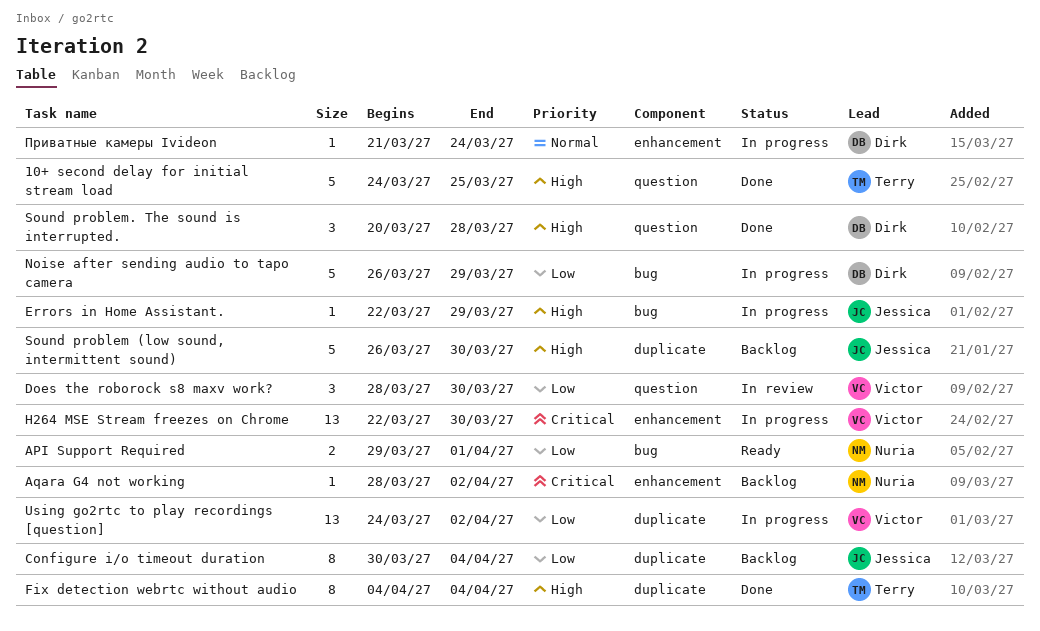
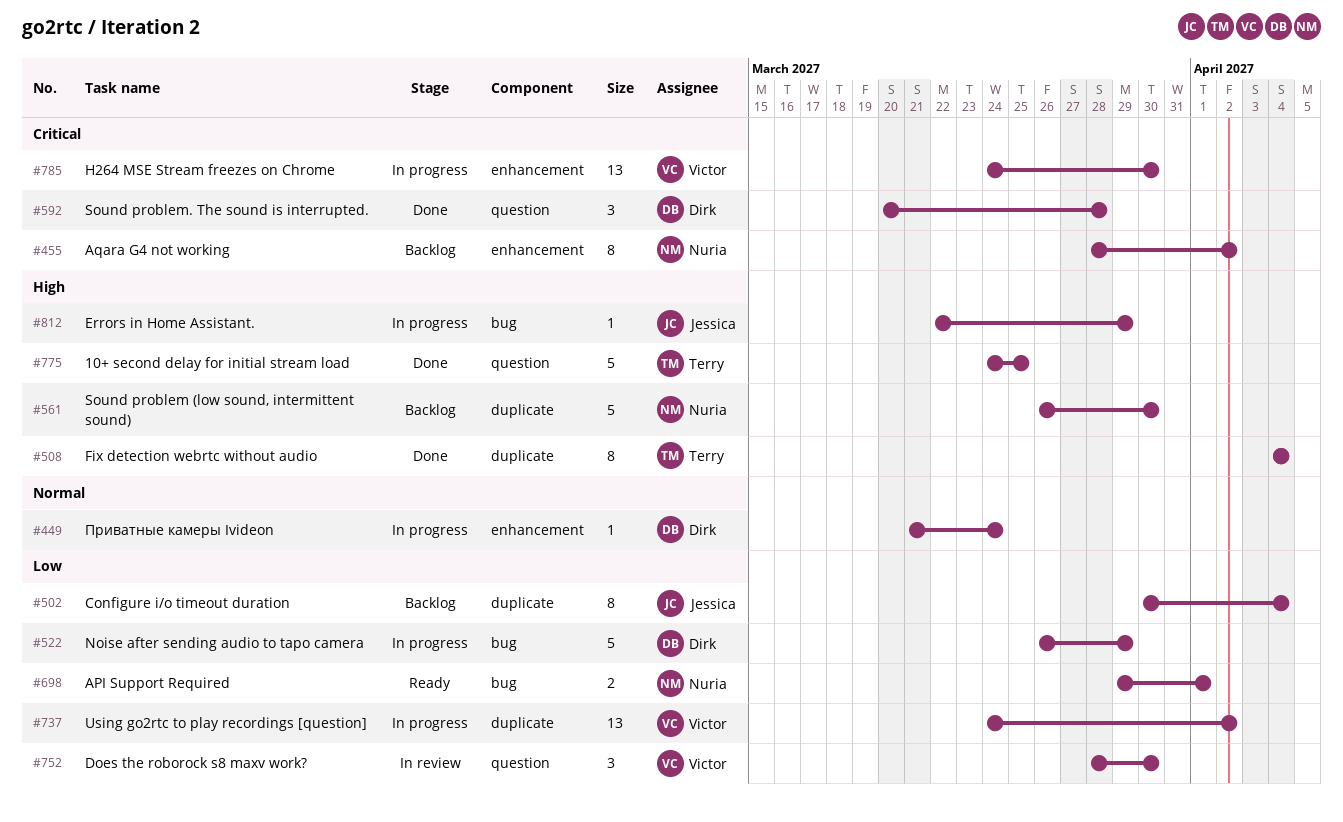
Aqara G4 not working, estimate: 1 -> 8
H264 MSE Stream freezes on Chrome, start: Mar 22 -> Mar 24
Sound problem (low sound, intermittent sound), owner: Jessica -> Nuria
Sound problem. The sound is interrupted., priority: High -> Critical

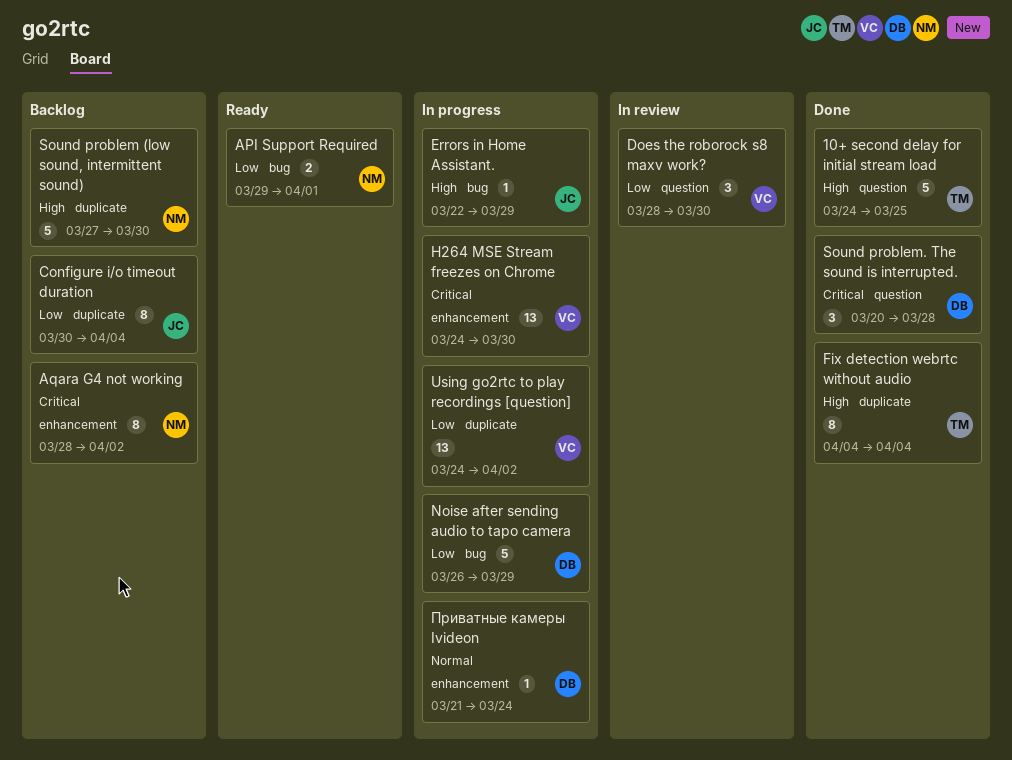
Sound problem (low sound, intermittent sound), start: Mar 26 -> Mar 27

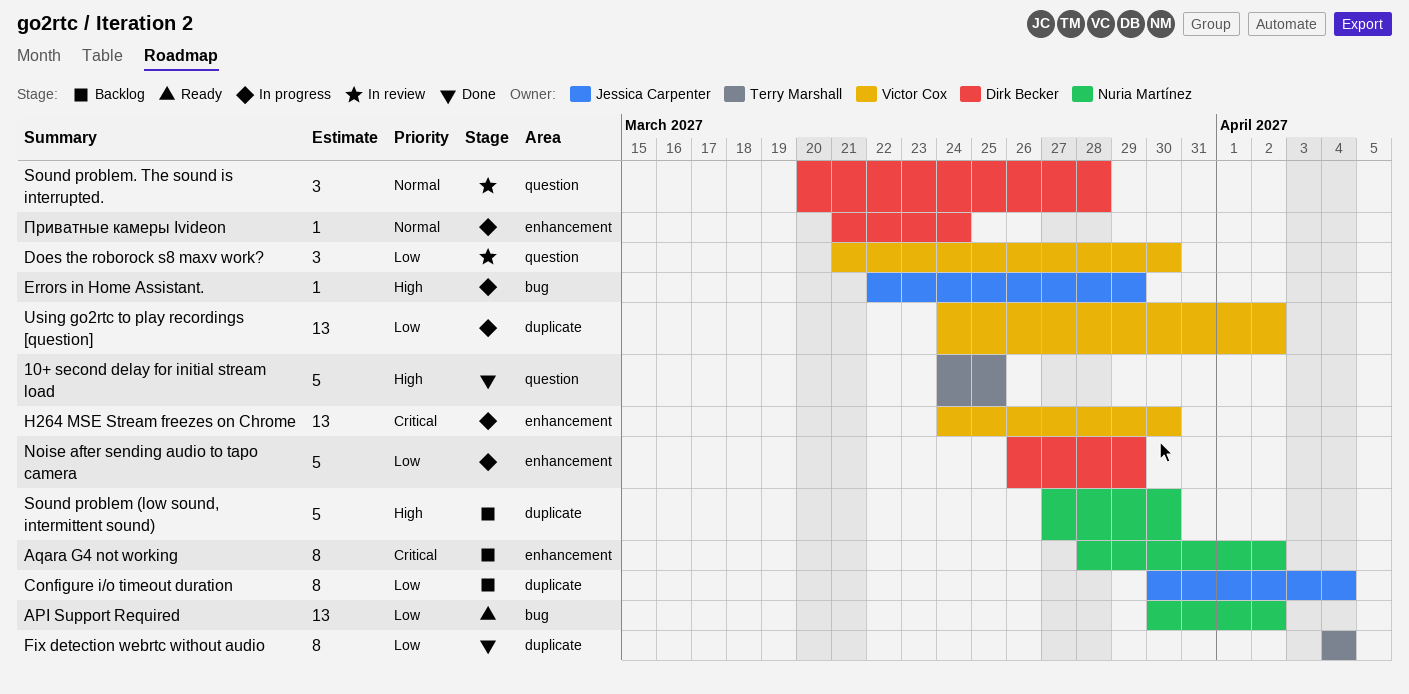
API Support Required, estimate: 2 -> 13
API Support Required, start: Mar 29 -> Mar 30
API Support Required, due: Apr 1 -> Apr 2
Does the roborock s8 maxv work?, start: Mar 28 -> Mar 21
Fix detection webrtc without audio, priority: High -> Low
Noise after sending audio to tapo camera, label: bug -> enhancement
Sound problem. The sound is interrupted., status: Done -> In review
Sound problem. The sound is interrupted., priority: Critical -> Normal

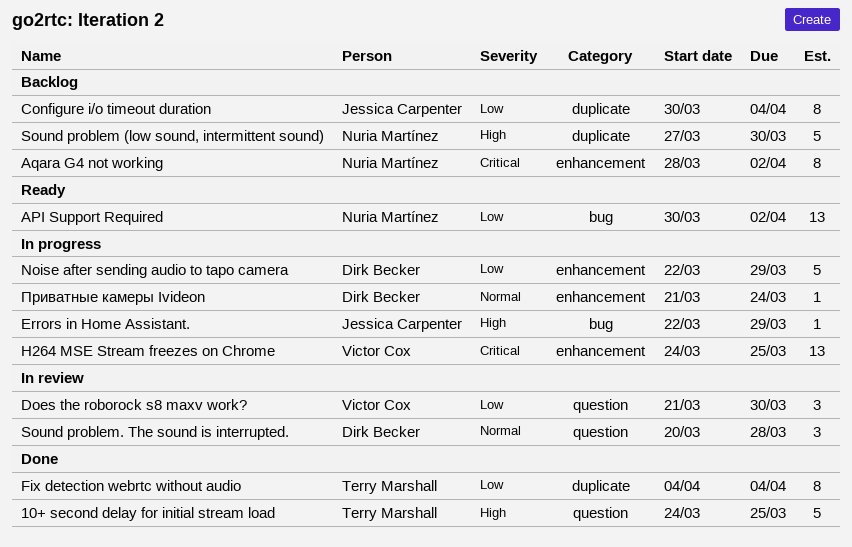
H264 MSE Stream freezes on Chrome, due: Mar 30 -> Mar 25
Noise after sending audio to tapo camera, start: Mar 26 -> Mar 22
Using go2rtc to play recordings [question]: present -> none

